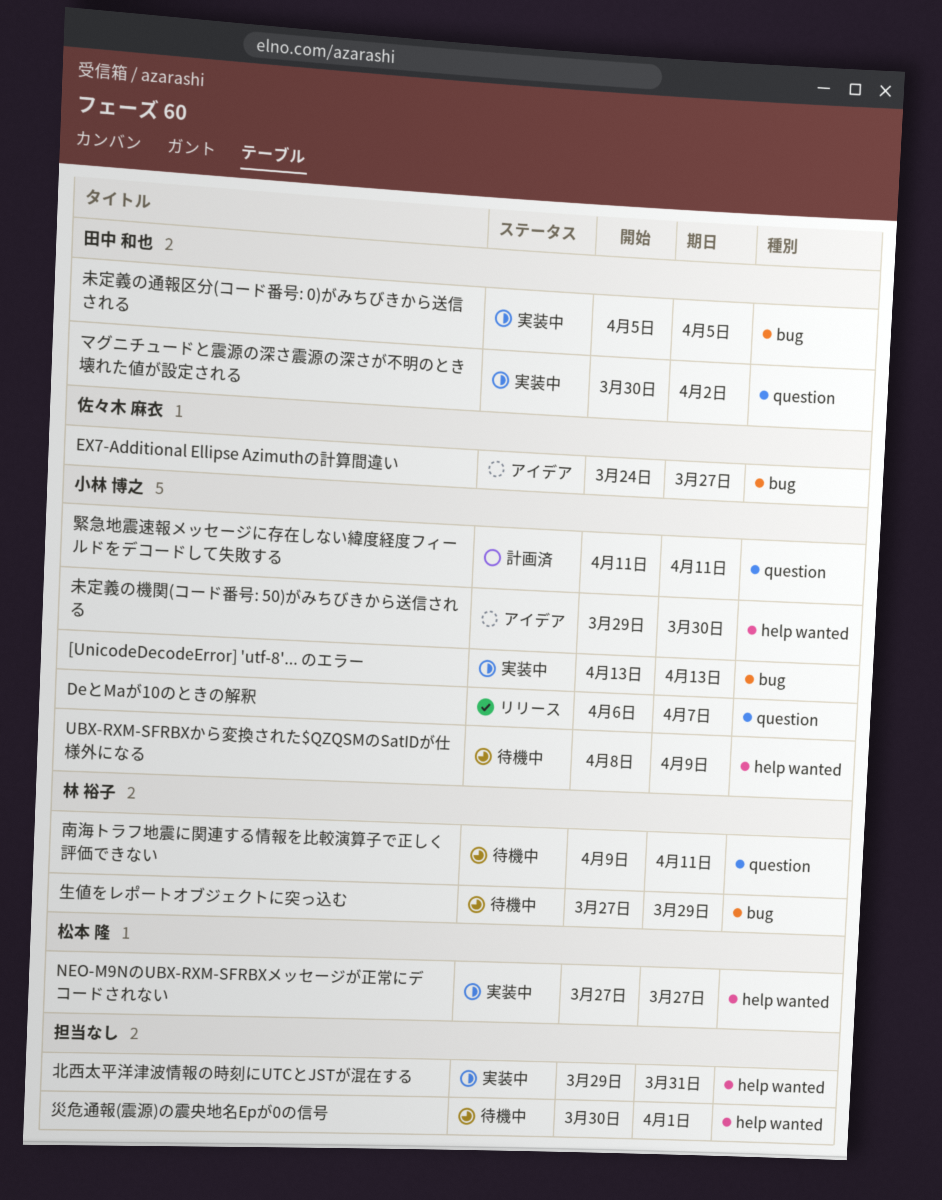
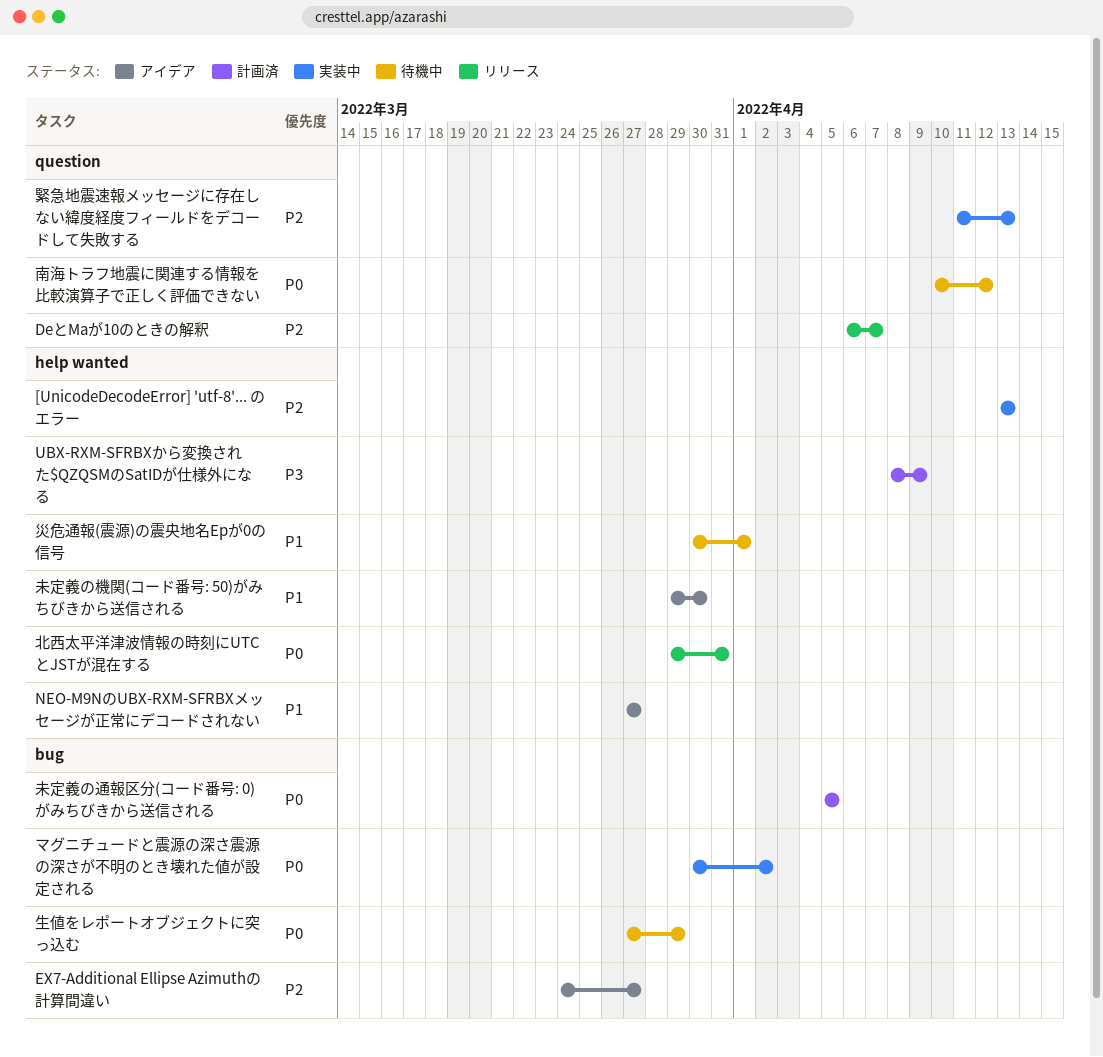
[UnicodeDecodeError] 'utf-8'... のエラー, label: bug -> help wanted
NEO-M9NのUBX-RXM-SFRBXメッセージが正常にデコードされない, status: 実装中 -> アイデア
UBX-RXM-SFRBXから変換された$QZQSMのSatIDが仕様外になる, status: 待機中 -> 計画済
マグニチュードと震源の深さ震源の深さが不明のとき壊れた値が設定される, label: question -> bug
北西太平洋津波情報の時刻にUTCとJSTが混在する, status: 実装中 -> リリース
南海トラフ地震に関連する情報を比較演算子で正しく評価できない, start: Apr 9 -> Apr 10
南海トラフ地震に関連する情報を比較演算子で正しく評価できない, due: Apr 11 -> Apr 12
未定義の通報区分(コード番号: 0)がみちびきから送信される, status: 実装中 -> 計画済
緊急地震速報メッセージに存在しない緯度経度フィールドをデコードして失敗する, status: 計画済 -> 実装中
緊急地震速報メッセージに存在しない緯度経度フィールドをデコードして失敗する, due: Apr 11 -> Apr 13

